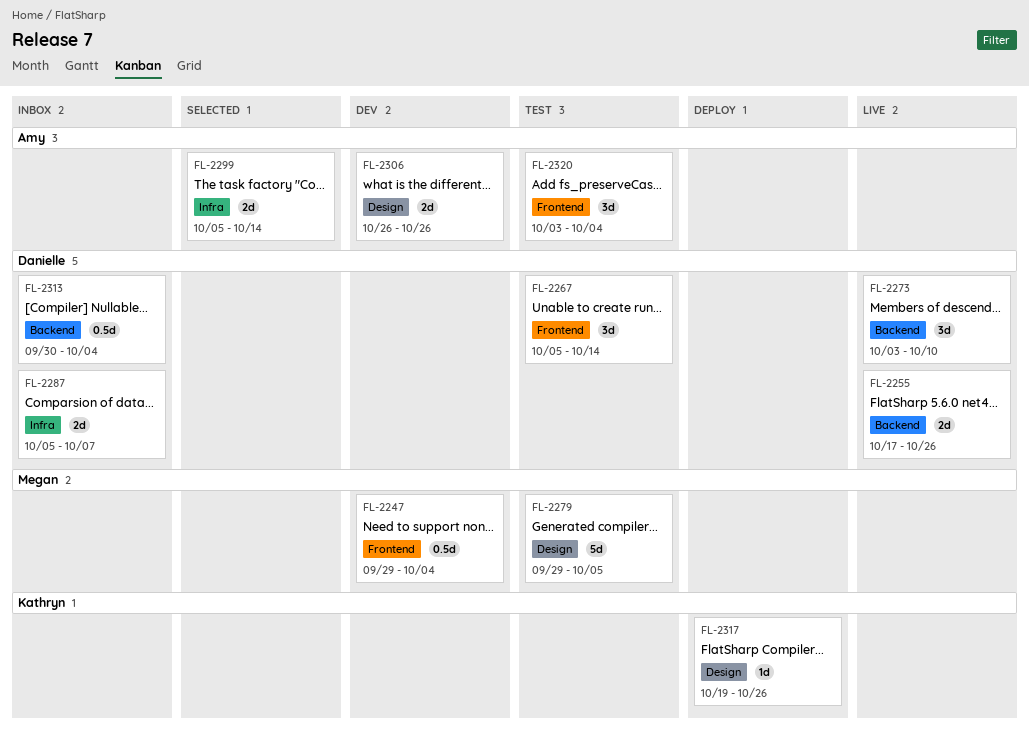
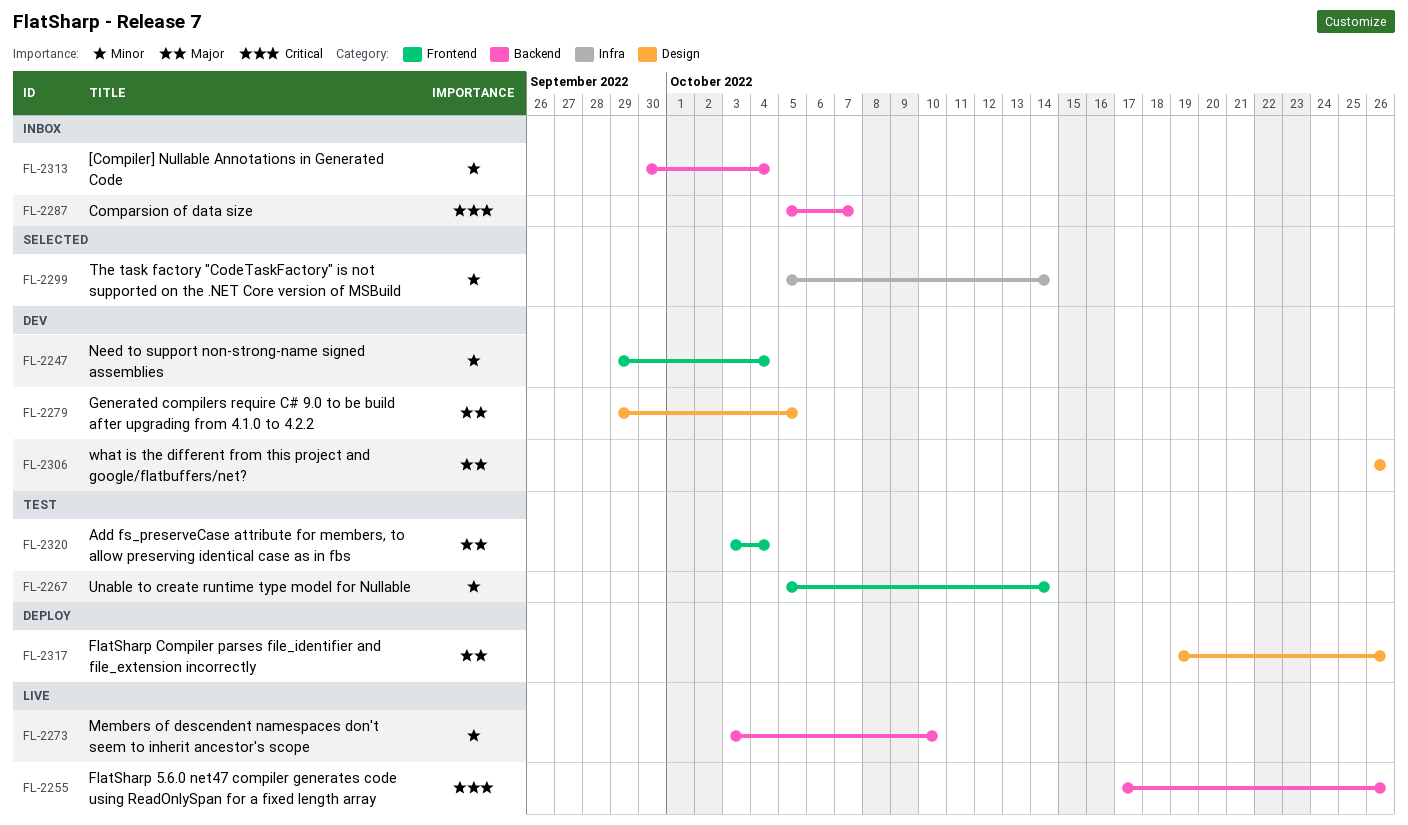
FL-2279, status: Test -> Dev
FL-2287, label: Infra -> Backend

